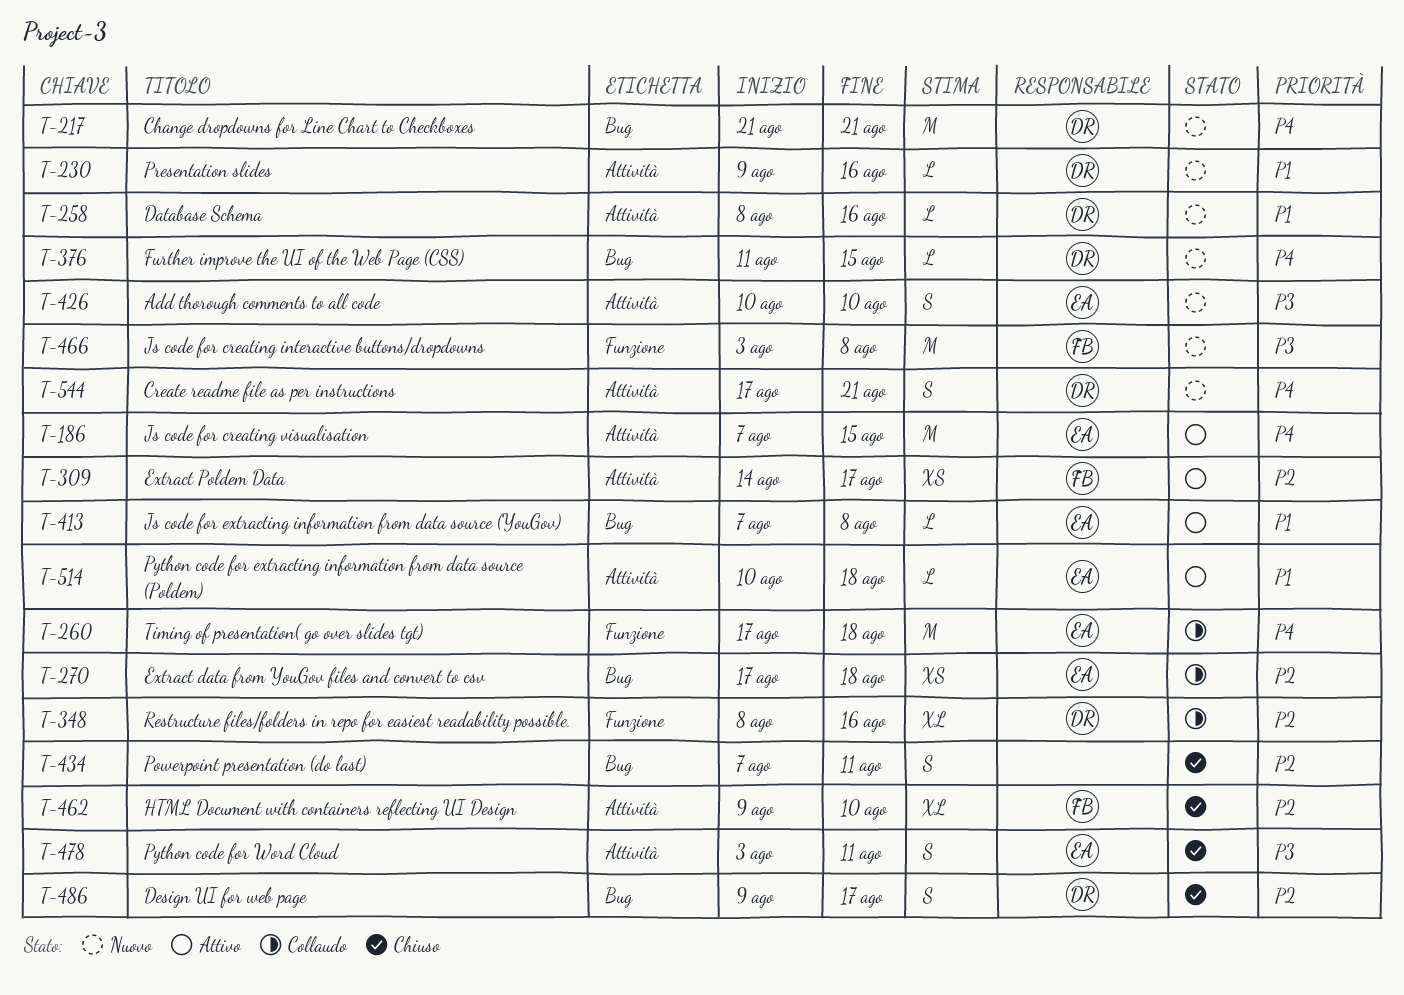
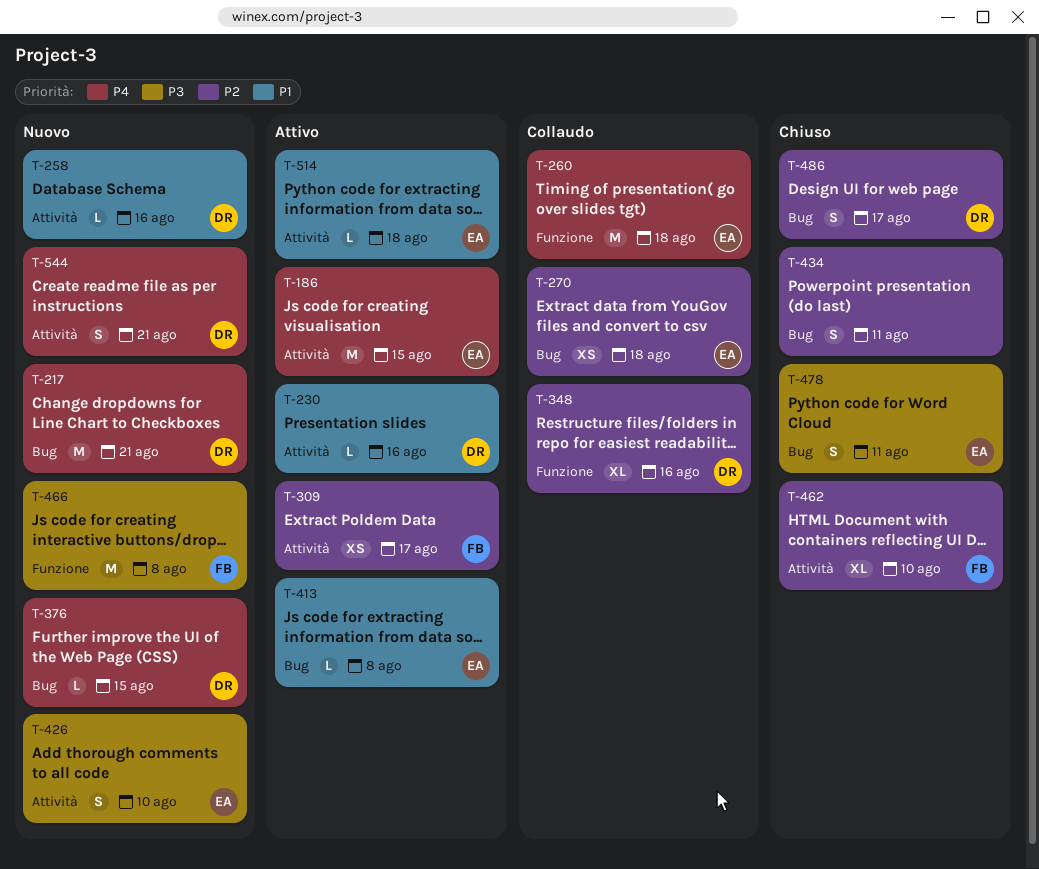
T-230, status: Nuovo -> Attivo
T-478, label: Attività -> Bug

